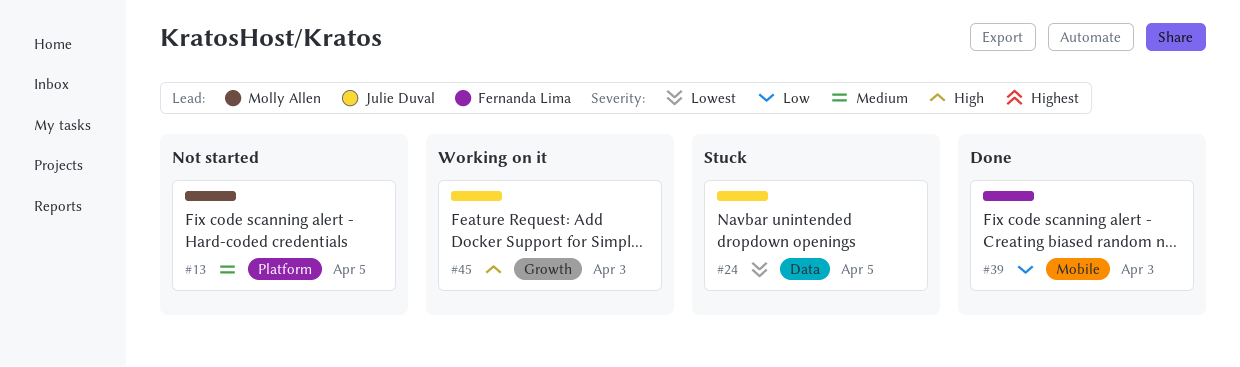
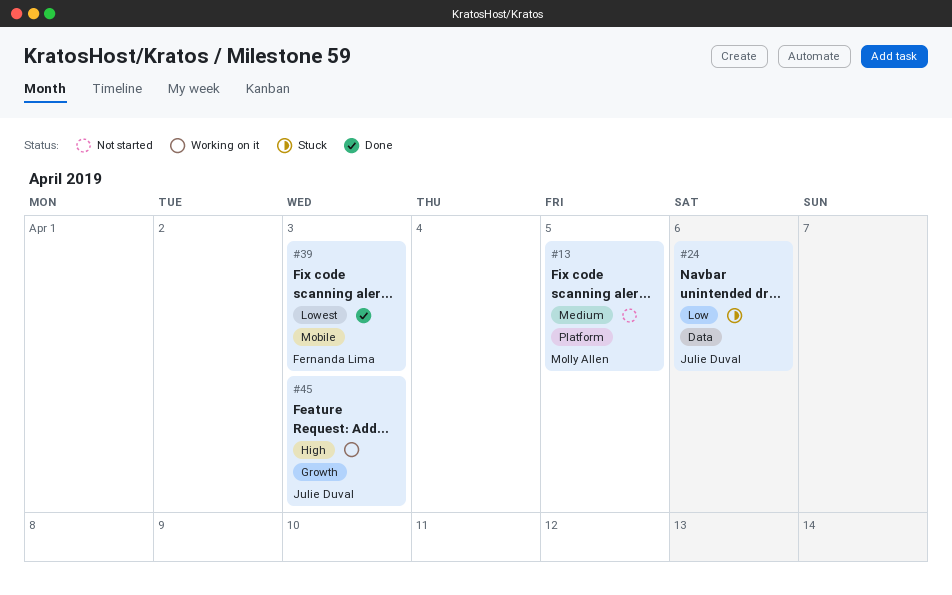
#24, priority: Lowest -> Low
#24, due: Apr 5 -> Apr 6
#39, priority: Low -> Lowest

